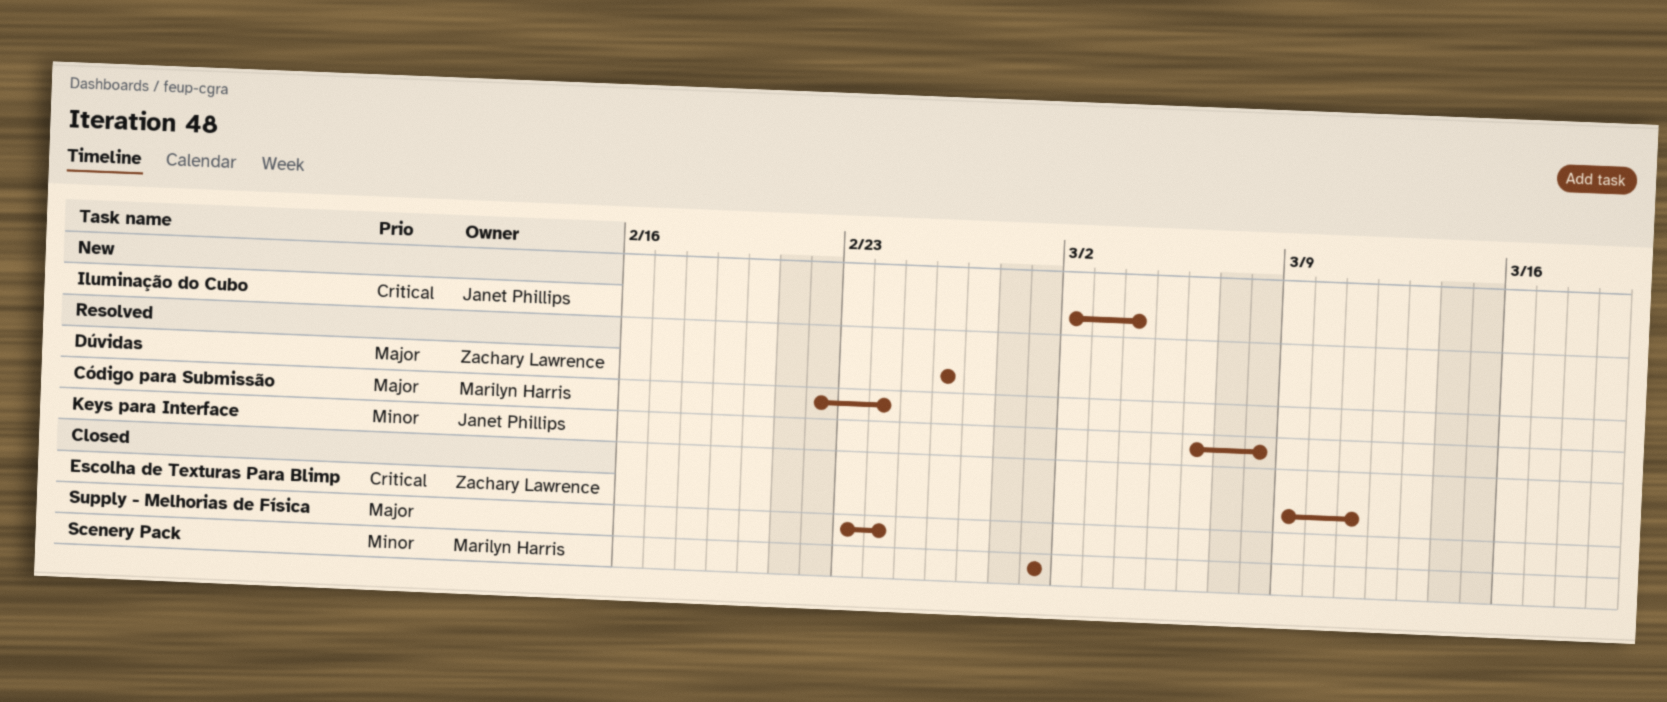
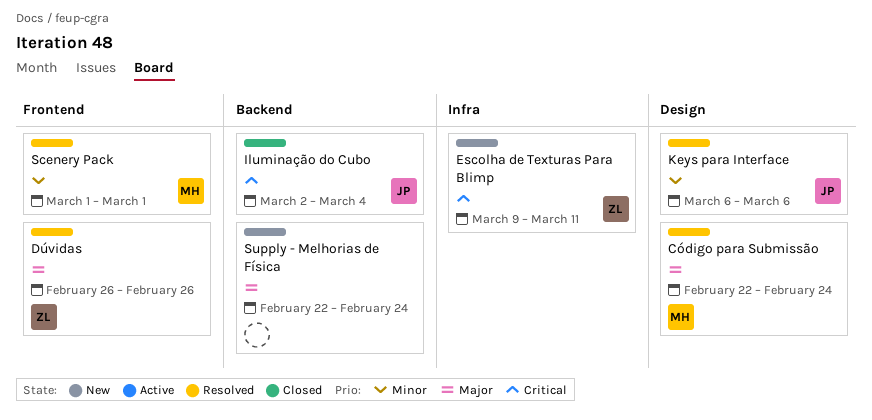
Escolha de Texturas Para Blimp, status: Closed -> New
Iluminação do Cubo, status: New -> Closed
Keys para Interface, due: Mar 8 -> Mar 6
Scenery Pack, status: Closed -> Resolved
Supply - Melhorias de Física, status: Closed -> New
Supply - Melhorias de Física, start: Feb 23 -> Feb 22

